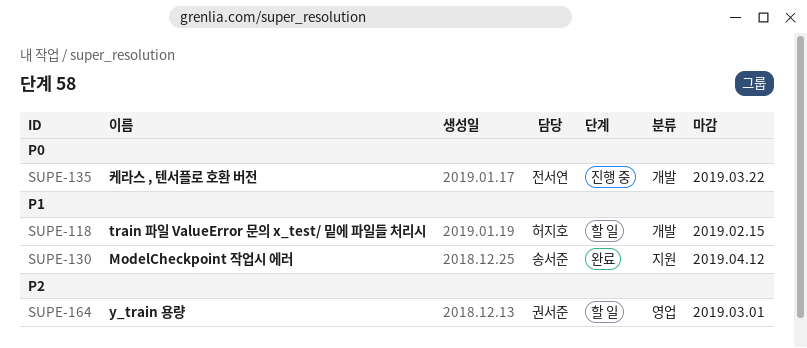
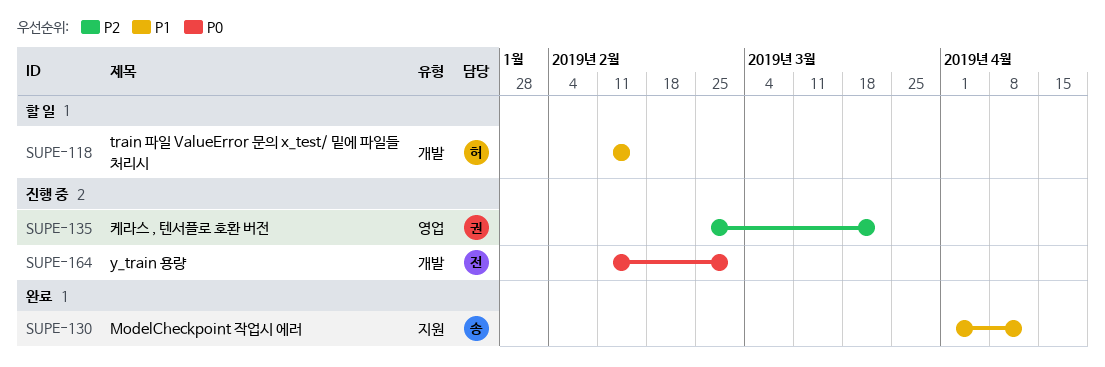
SUPE-135, owner: 전서연 -> 권서준
SUPE-135, priority: P0 -> P2
SUPE-135, label: 개발 -> 영업
SUPE-164, status: 할 일 -> 진행 중
SUPE-164, owner: 권서준 -> 전서연
SUPE-164, priority: P2 -> P0
SUPE-164, label: 영업 -> 개발

